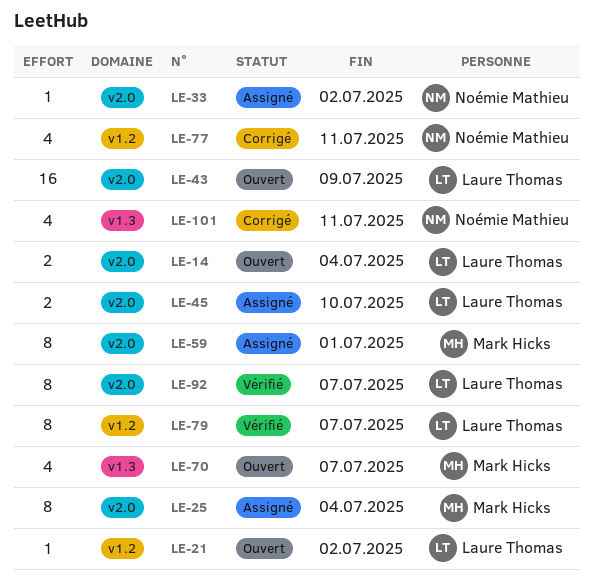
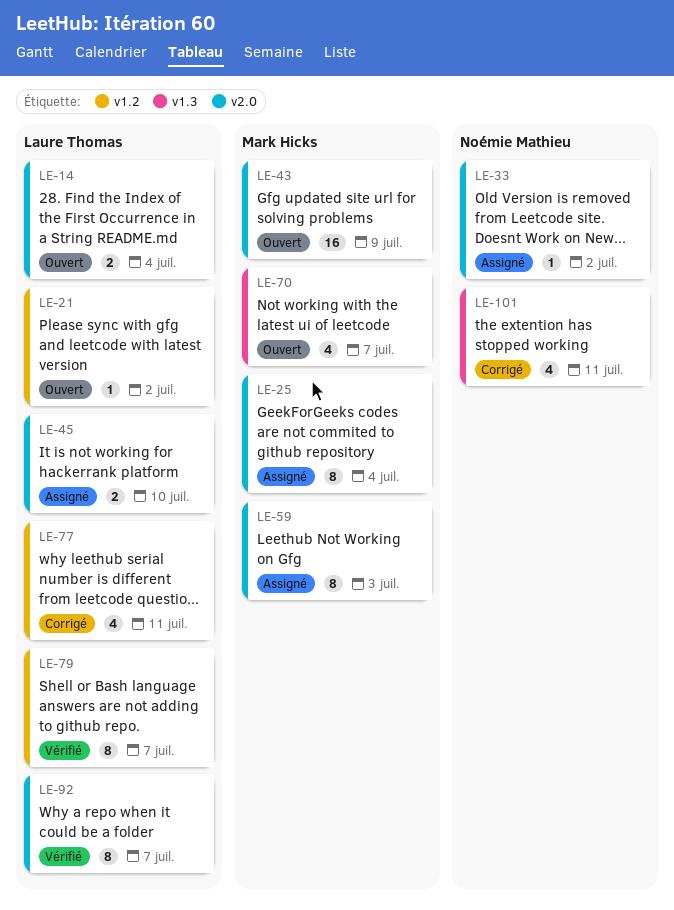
LE-43, owner: Laure Thomas -> Mark Hicks
LE-59, due: Jul 1 -> Jul 3
LE-77, owner: Noémie Mathieu -> Laure Thomas

